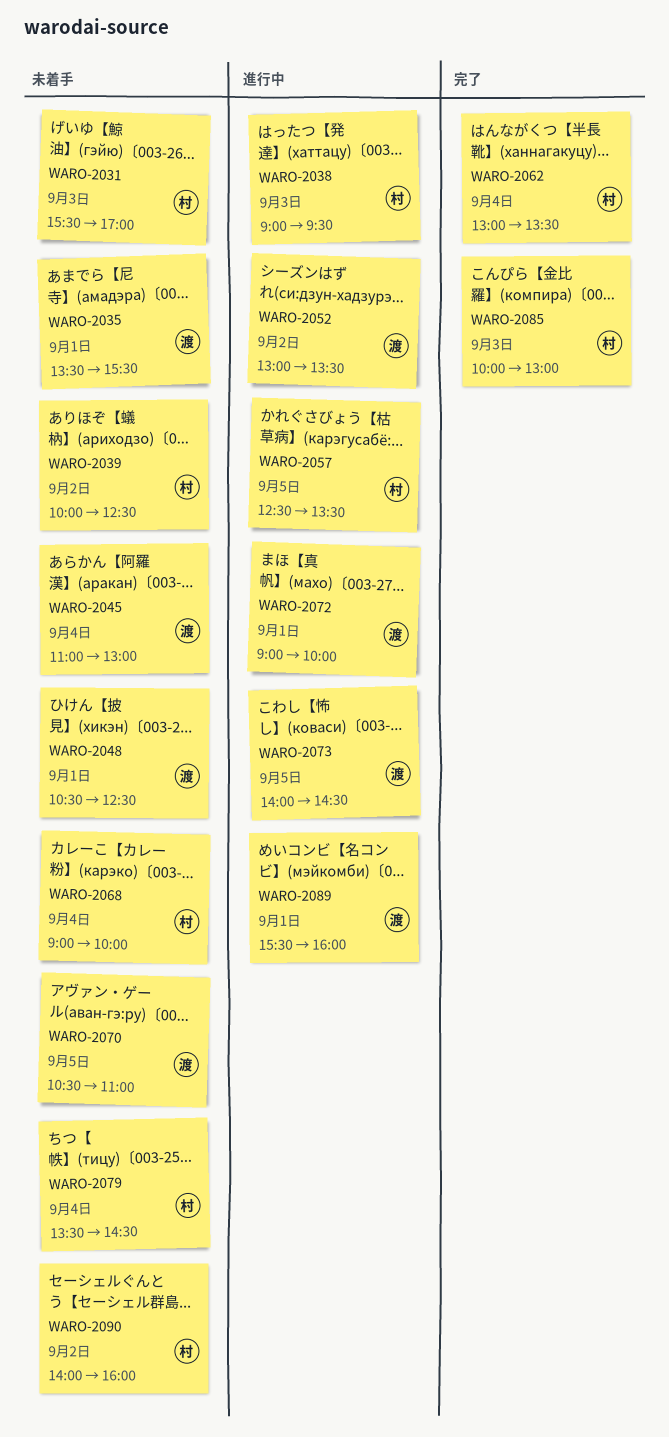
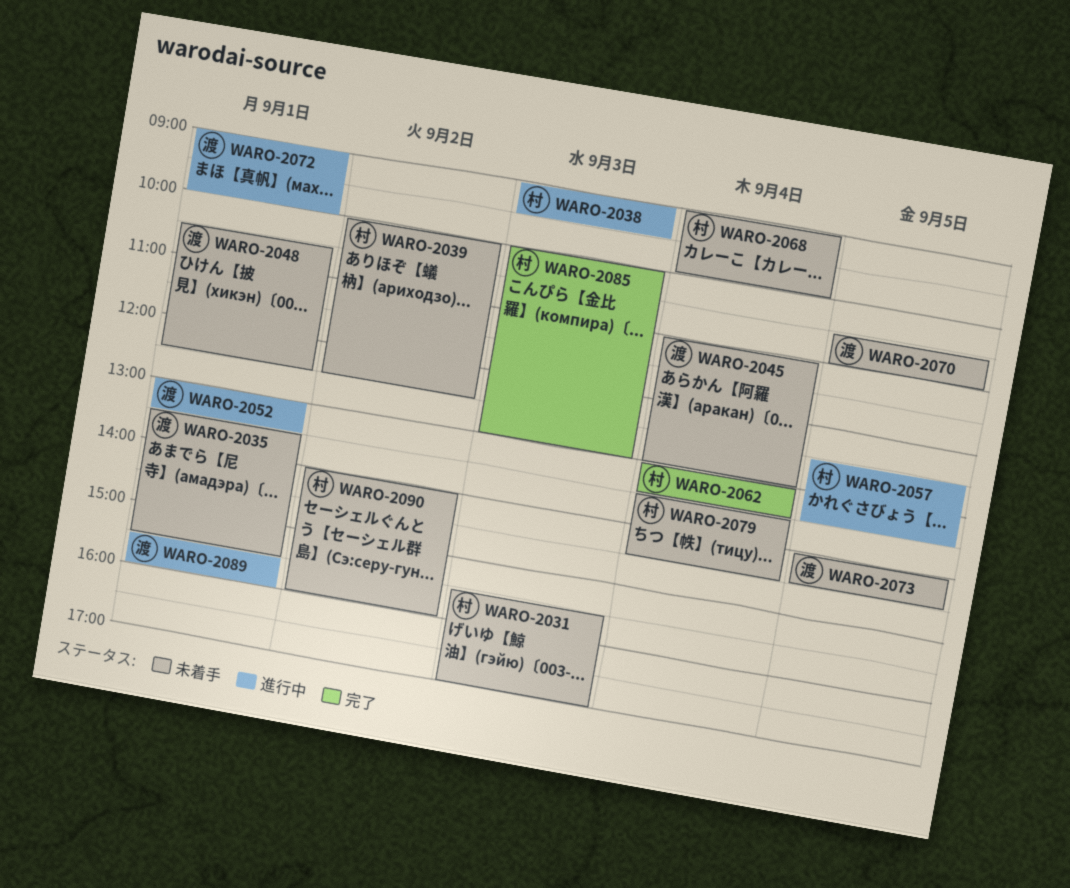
WARO-2052, day: Sep 2 -> Sep 1
WARO-2073, status: 進行中 -> 未着手

